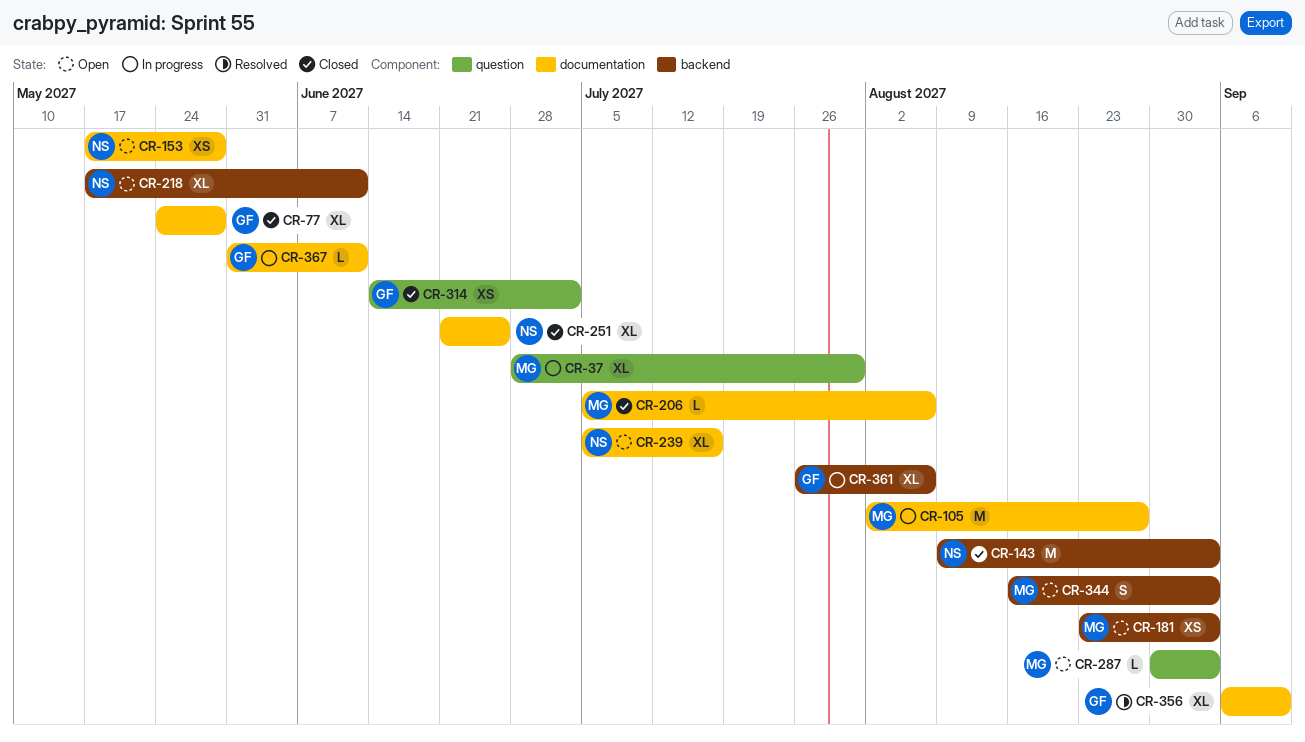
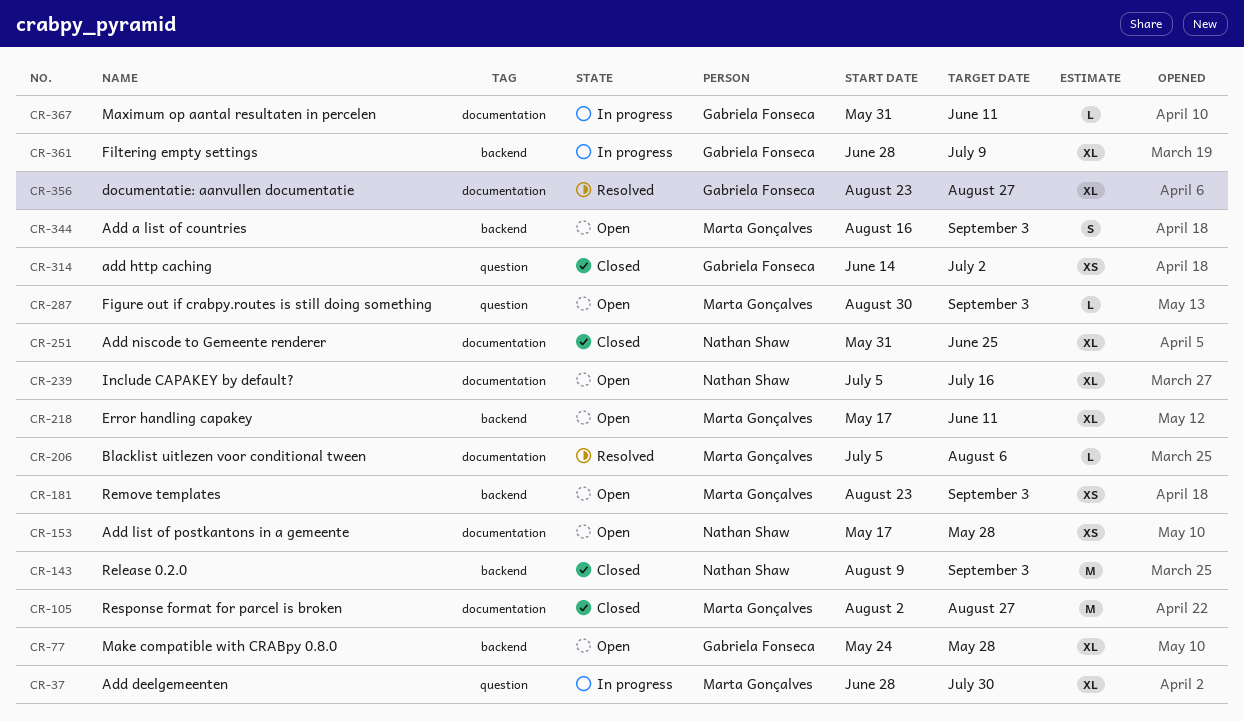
CR-77, status: Closed -> Open
CR-77, label: documentation -> backend
CR-105, status: In progress -> Closed
CR-206, status: Closed -> Resolved
CR-218, owner: Nathan Shaw -> Marta Gonçalves
CR-251, start: Jun 21 -> May 31
CR-356, start: Sep 6 -> Aug 23
CR-356, due: Sep 10 -> Aug 27
CR-361, start: Jul 26 -> Jun 28
CR-361, due: Aug 6 -> Jul 9

